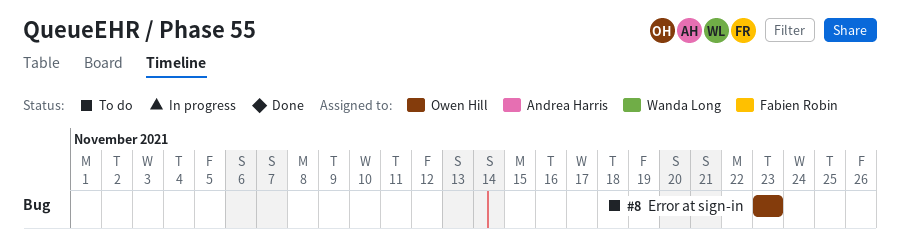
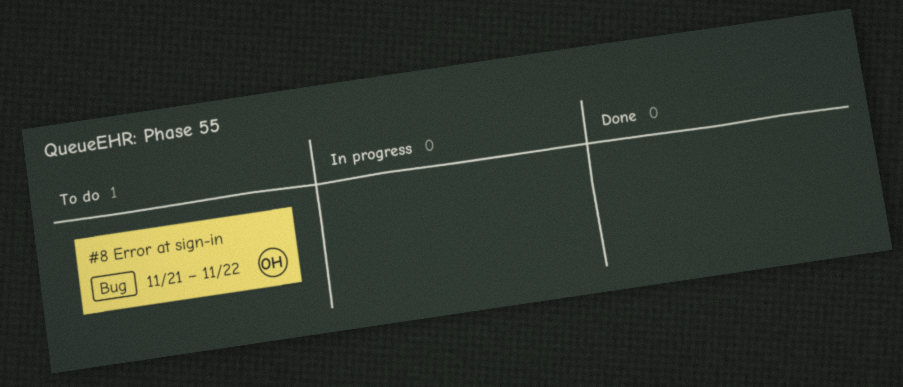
#8, start: Nov 23 -> Nov 21
#8, due: Nov 23 -> Nov 22

